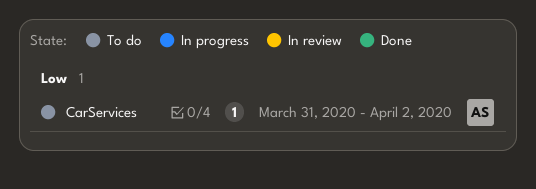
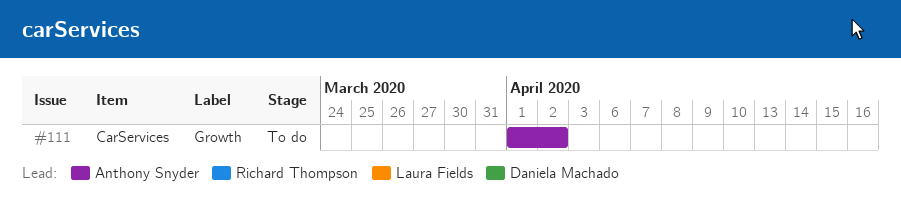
CarServices, start: Mar 31 -> Apr 1

